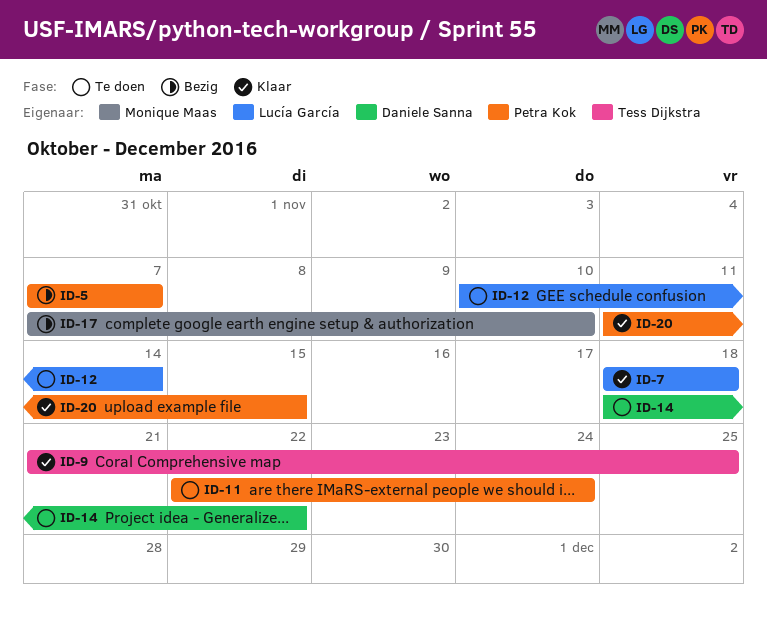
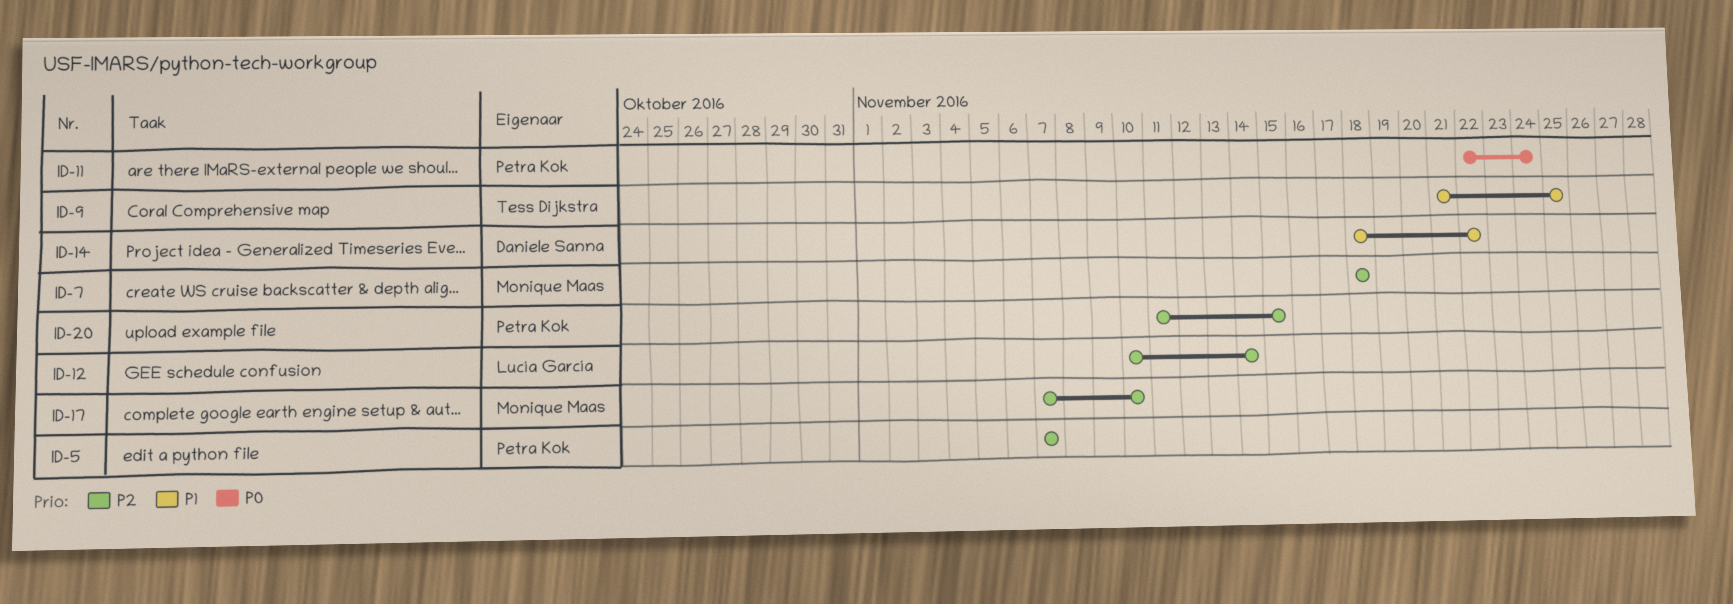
ID-7, owner: Lucía García -> Monique Maas

